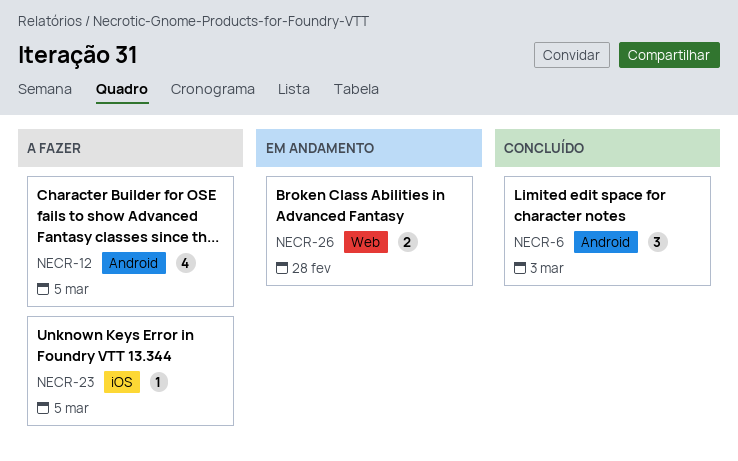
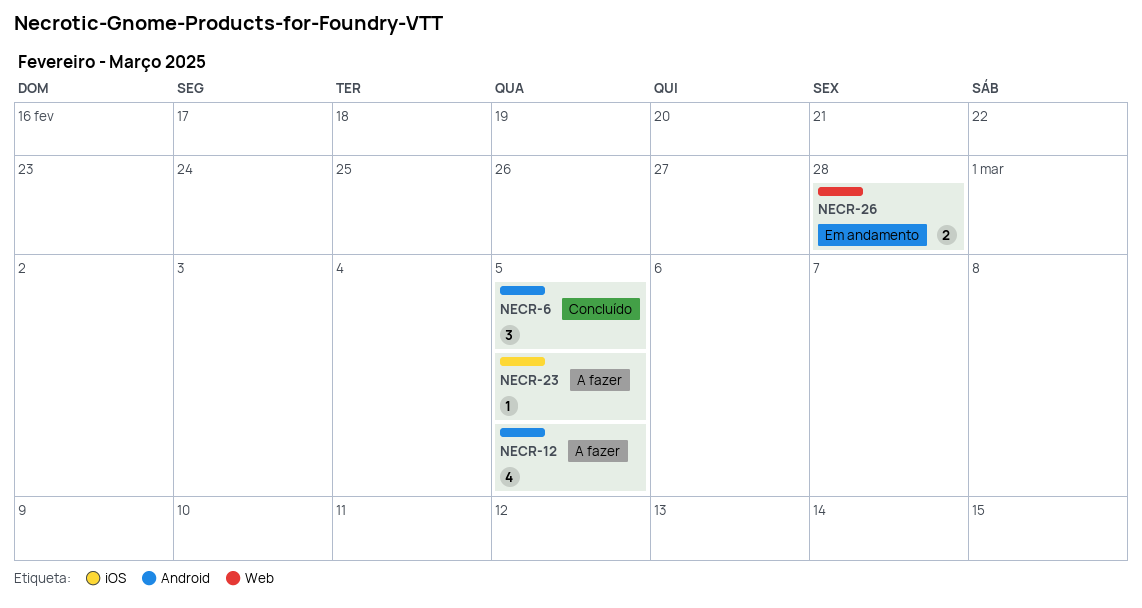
NECR-6, due: Mar 3 -> Mar 5

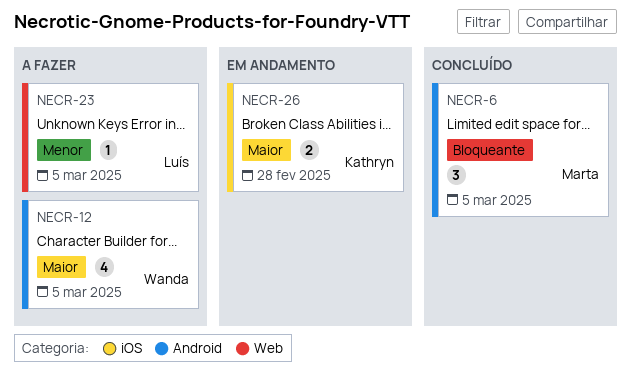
NECR-23, label: iOS -> Web
NECR-26, label: Web -> iOS

